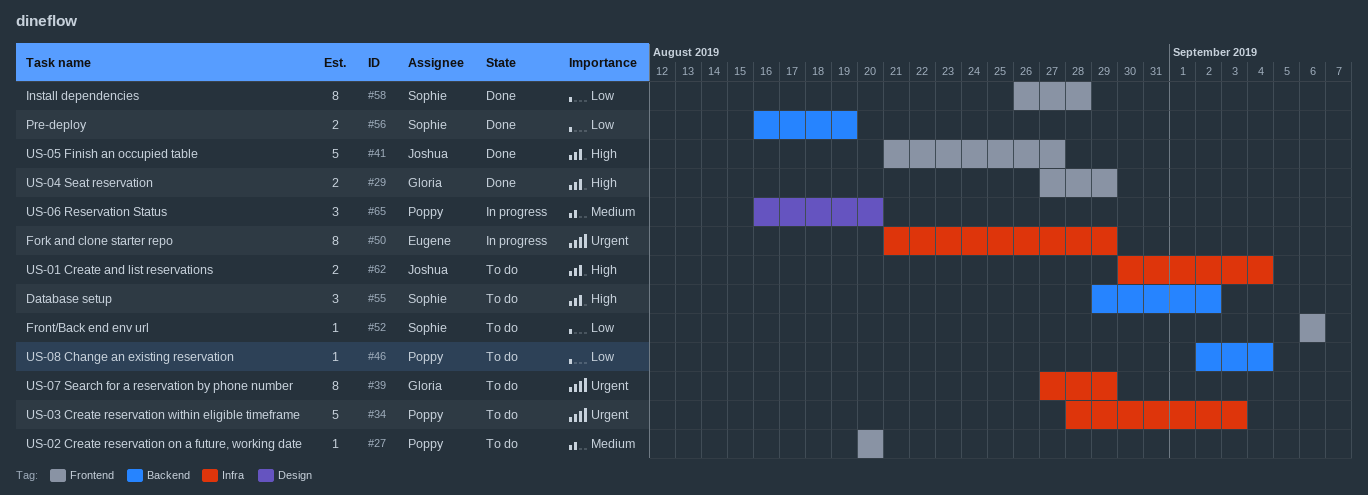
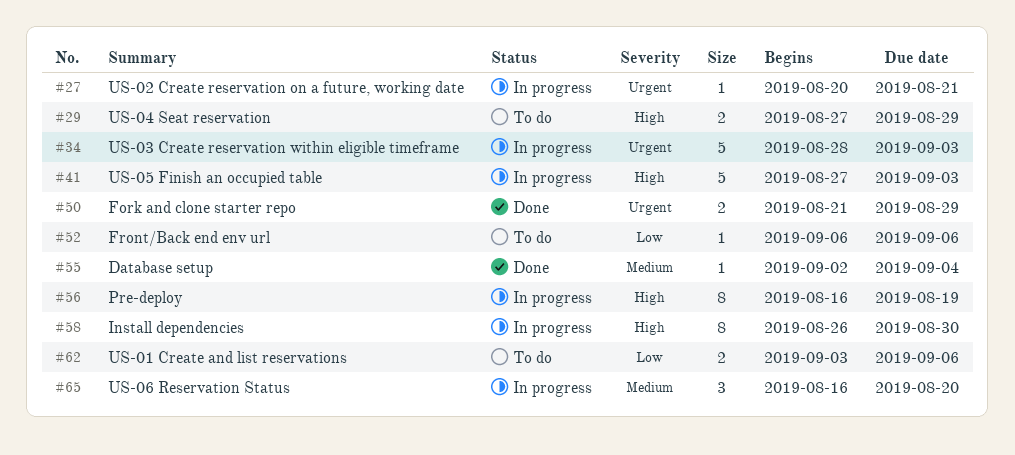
#27, status: To do -> In progress
#27, priority: Medium -> Urgent
#27, due: Aug 20 -> Aug 21
#29, status: Done -> To do
#34, status: To do -> In progress
#39: present -> none
#41, status: Done -> In progress
#41, start: Aug 21 -> Aug 27
#41, due: Aug 27 -> Sep 3
#46: present -> none
#50, status: In progress -> Done
#50, estimate: 8 -> 2
#55, status: To do -> Done
#55, priority: High -> Medium
#55, estimate: 3 -> 1
#55, start: Aug 29 -> Sep 2
#55, due: Sep 2 -> Sep 4
#56, status: Done -> In progress
#56, priority: Low -> High
#56, estimate: 2 -> 8
#58, status: Done -> In progress
#58, priority: Low -> High
#58, due: Aug 28 -> Aug 30
#62, priority: High -> Low
#62, start: Aug 30 -> Sep 3
#62, due: Sep 4 -> Sep 6

